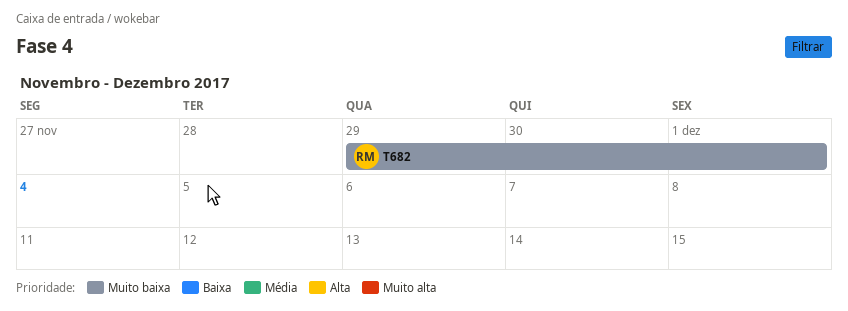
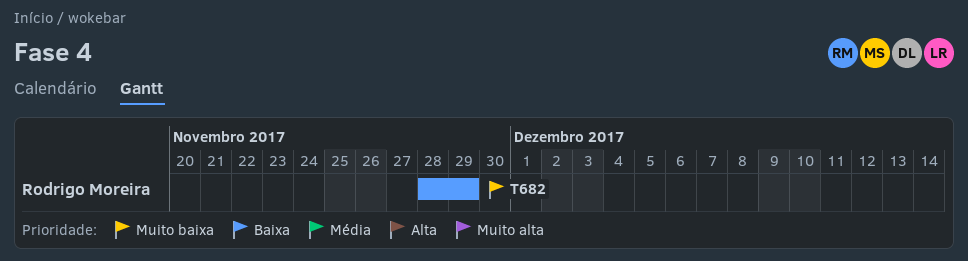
T682, start: Nov 29 -> Nov 28
T682, due: Dec 1 -> Nov 29

